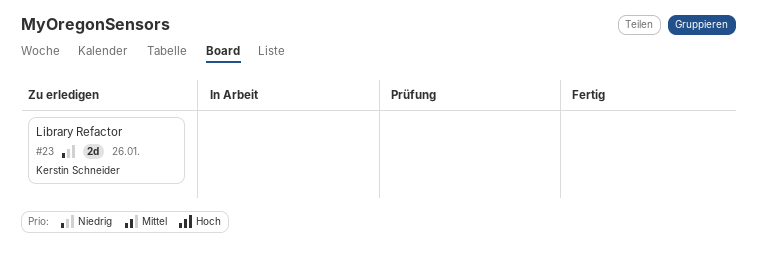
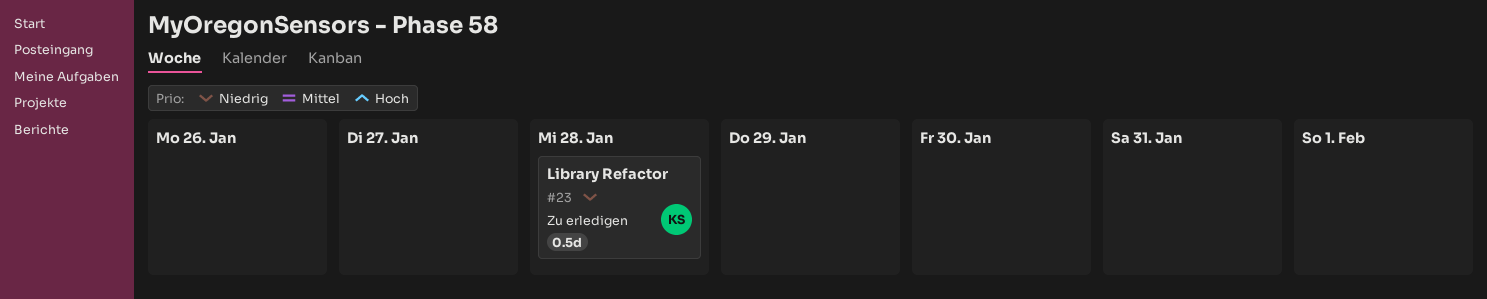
#23, estimate: 2d -> 0.5d
#23, due: Jan 26 -> Jan 28

